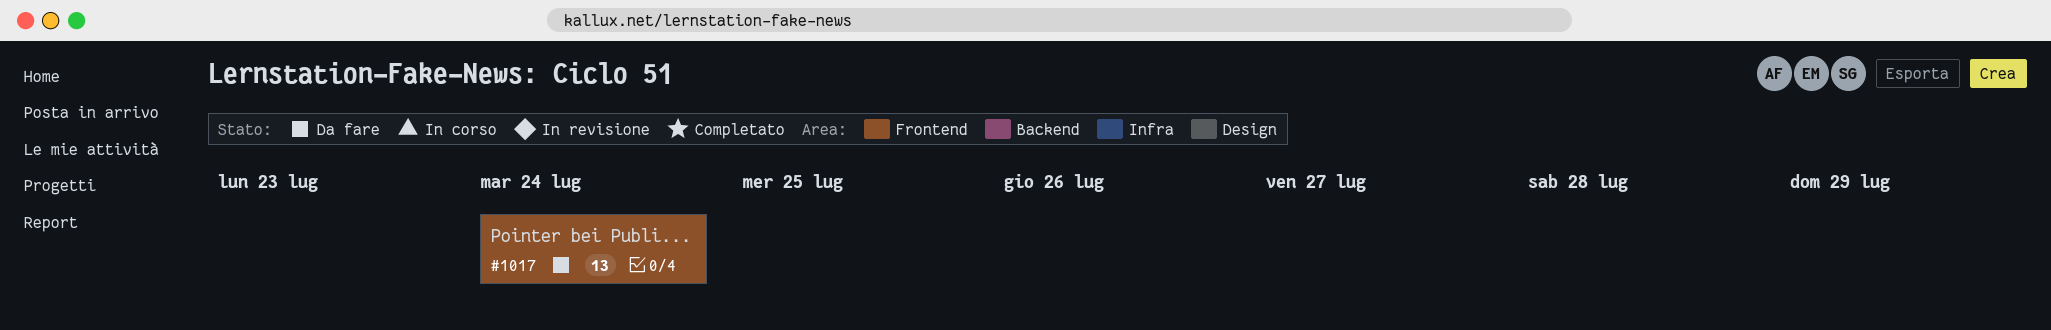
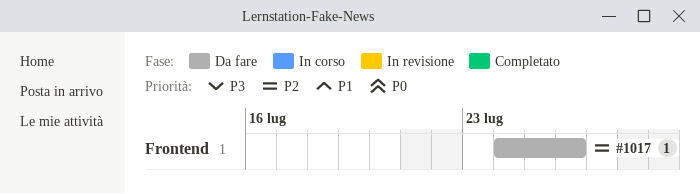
#1017, estimate: 13 -> 1
#1017, due: Jul 24 -> Jul 26

